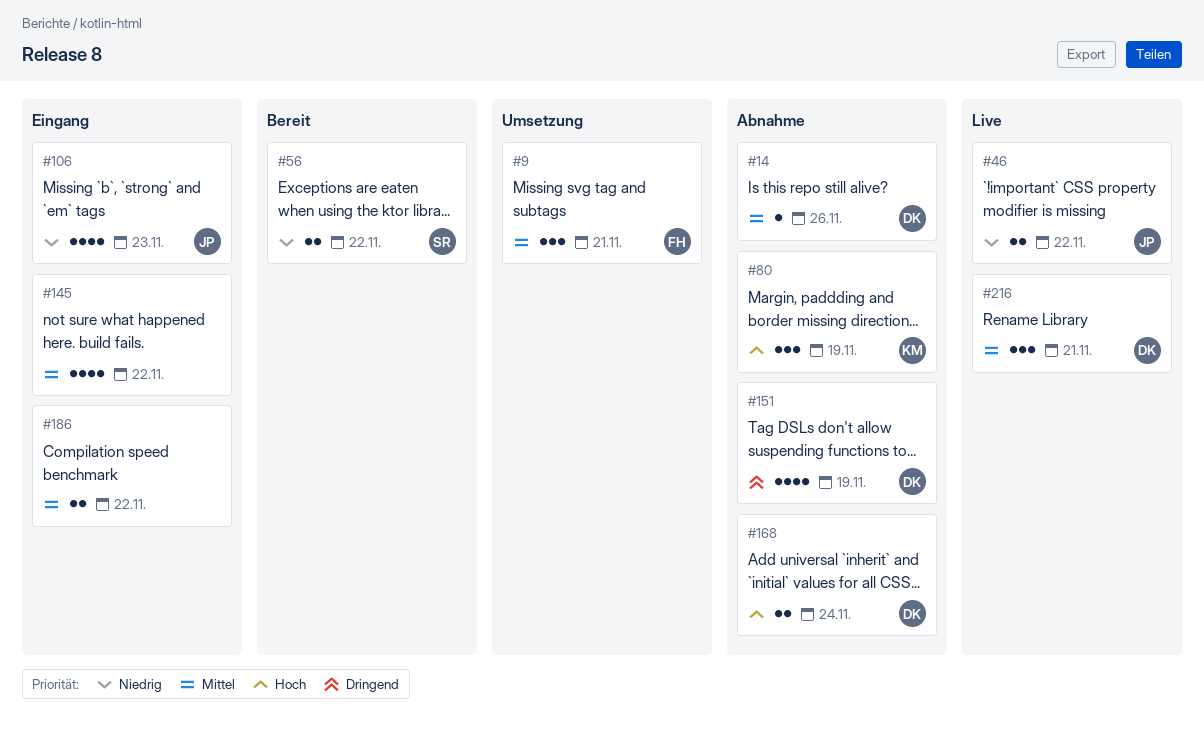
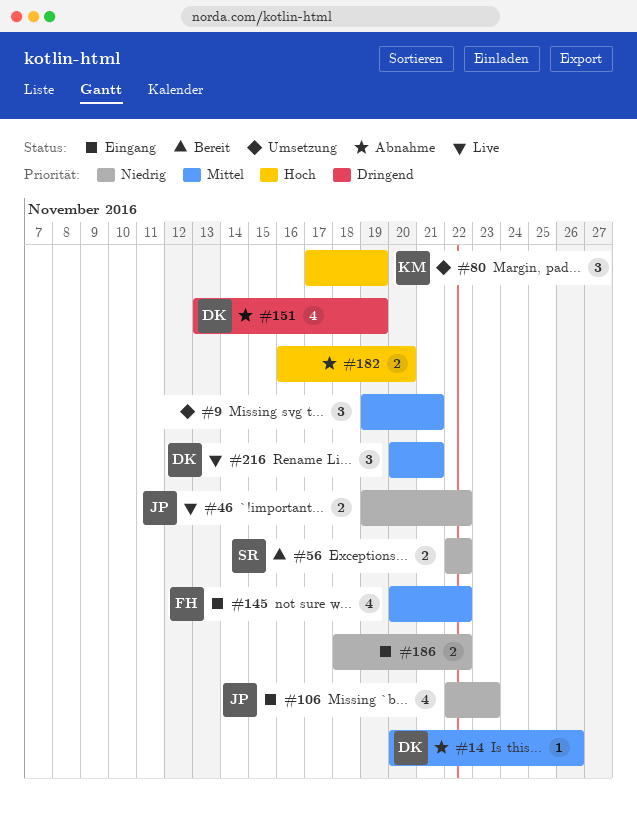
#9, owner: FH -> none
#80, status: Abnahme -> Umsetzung
#145, owner: none -> FH
#168: present -> none
#182: none -> present
#186, priority: Mittel -> Niedrig

